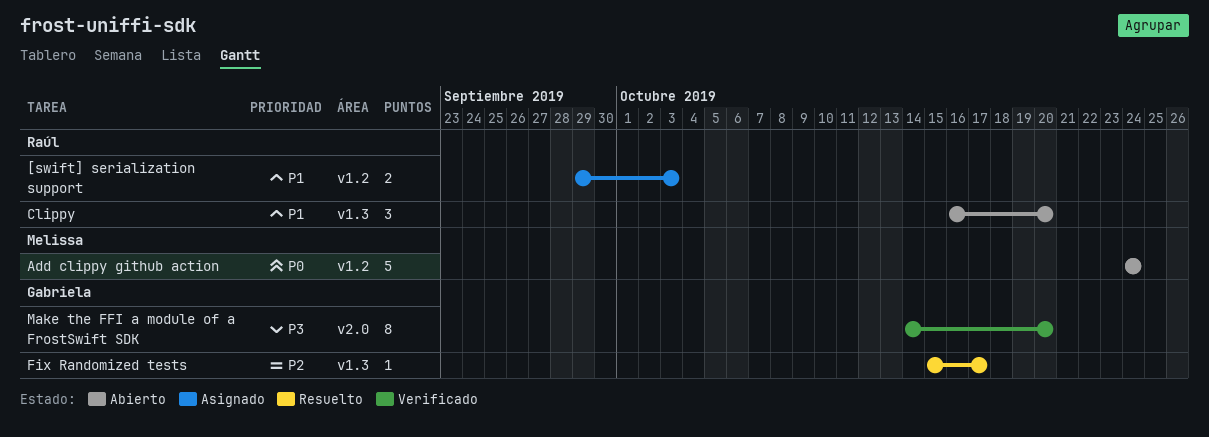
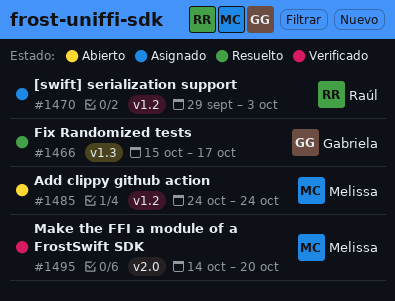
Clippy: present -> none
Make the FFI a module of a FrostSwift SDK, owner: Gabriela -> Melissa

